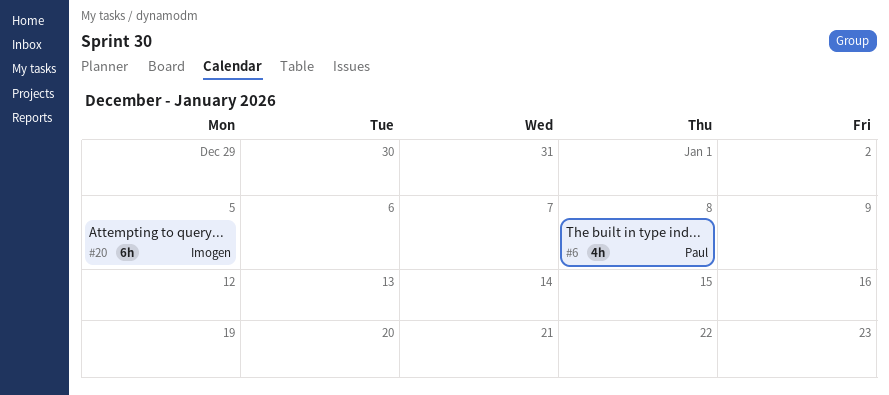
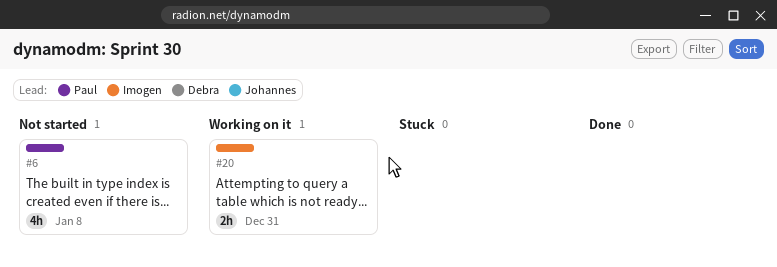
#20, estimate: 6h -> 2h
#20, due: Jan 5 -> Dec 31

